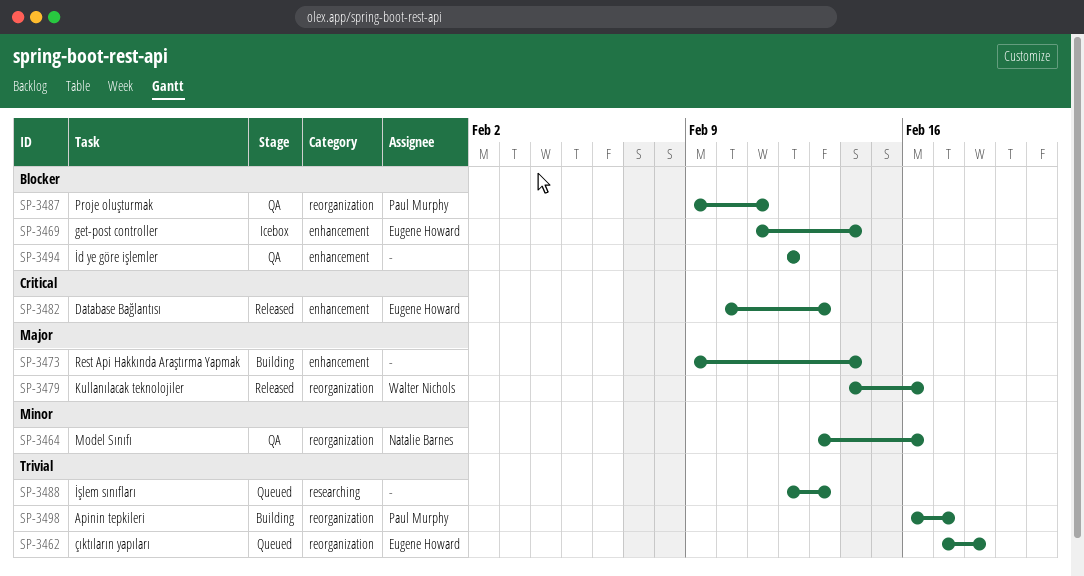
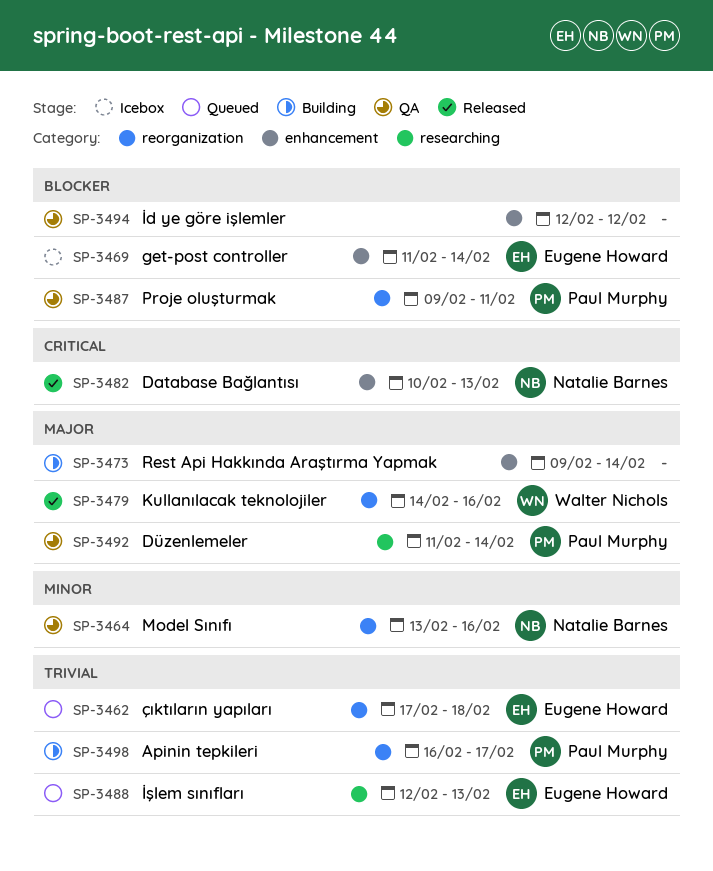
SP-3482, owner: Eugene Howard -> Natalie Barnes
SP-3488, owner: none -> Eugene Howard
SP-3492: none -> present

